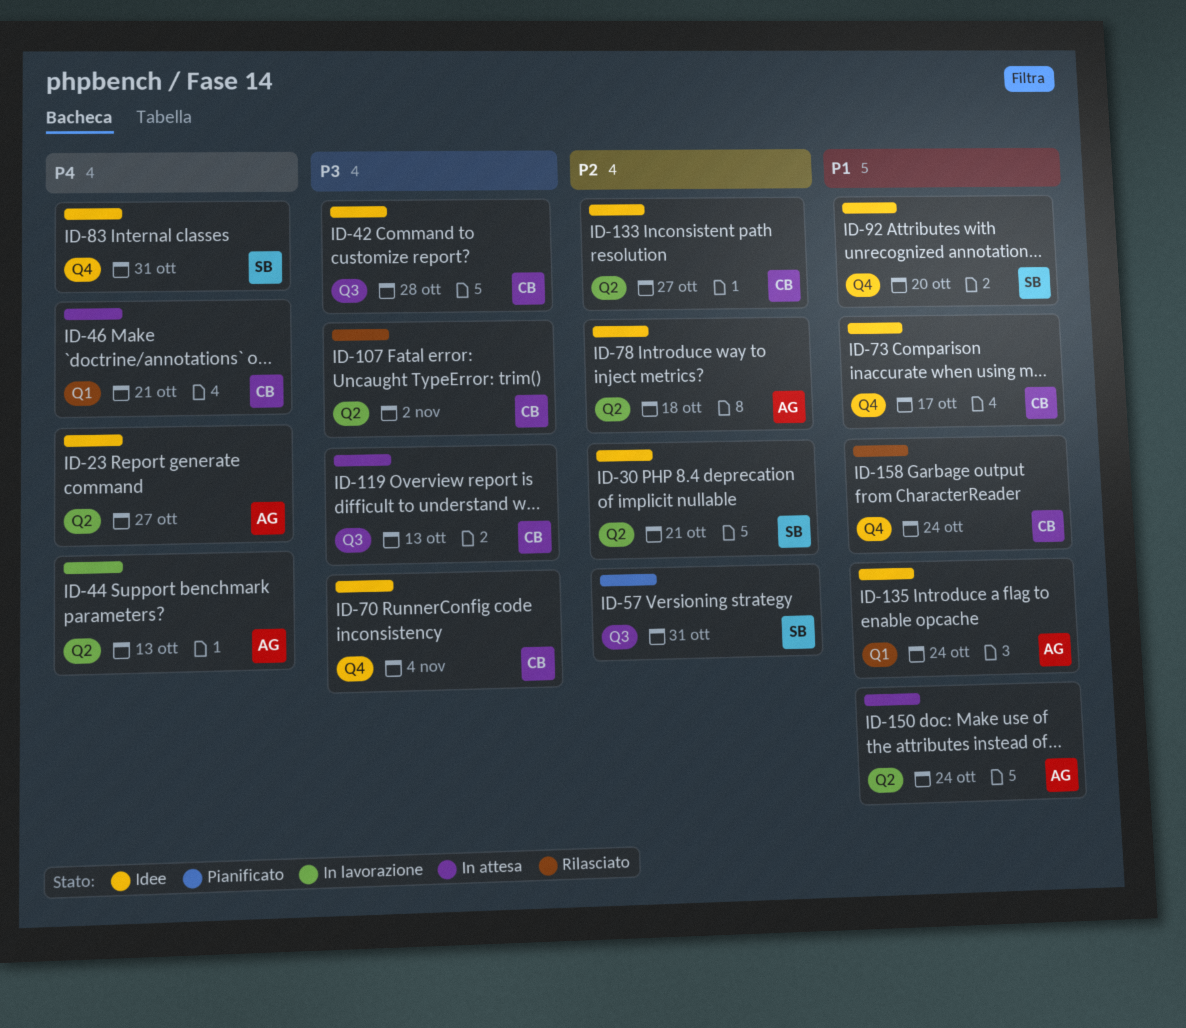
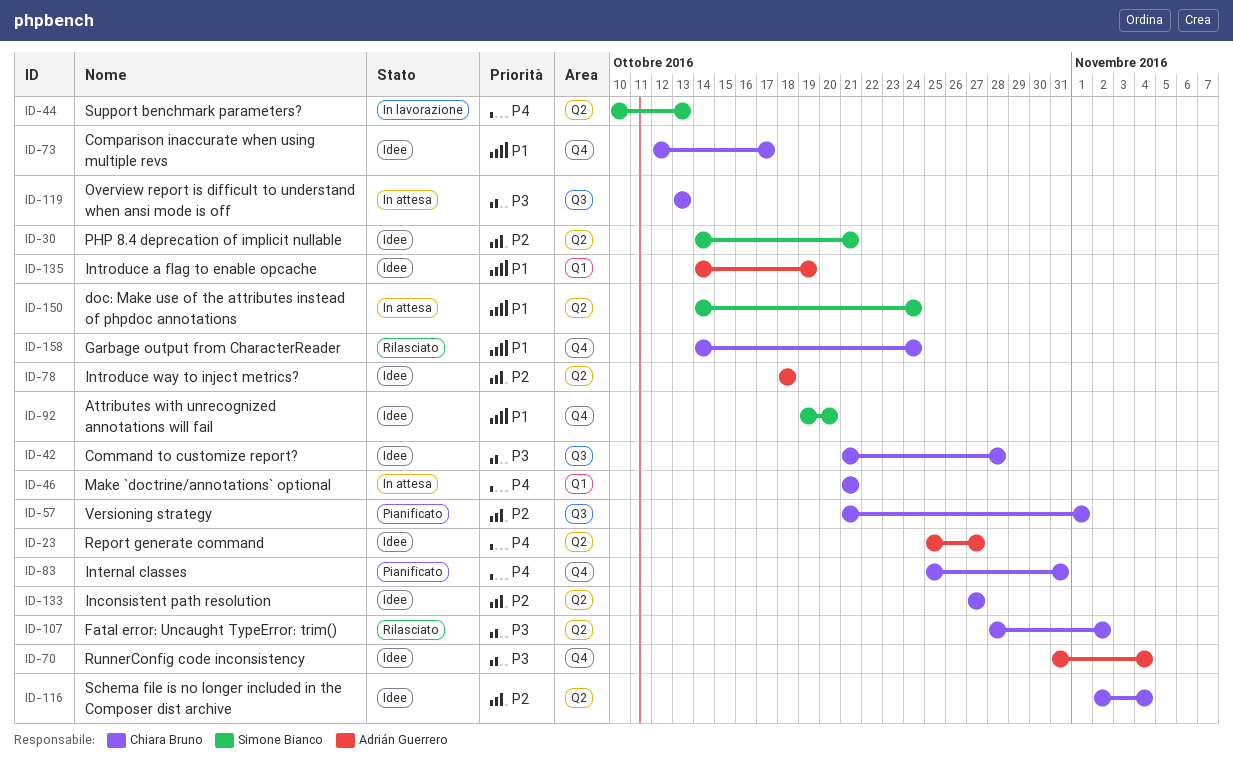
ID-44, owner: Adrián Guerrero -> Simone Bianco
ID-57, owner: Simone Bianco -> Chiara Bruno
ID-57, due: Oct 31 -> Nov 1
ID-70, owner: Chiara Bruno -> Adrián Guerrero
ID-83, status: Idee -> Pianificato
ID-83, owner: Simone Bianco -> Chiara Bruno
ID-116: none -> present
ID-135, due: Oct 24 -> Oct 19
ID-150, owner: Adrián Guerrero -> Simone Bianco

